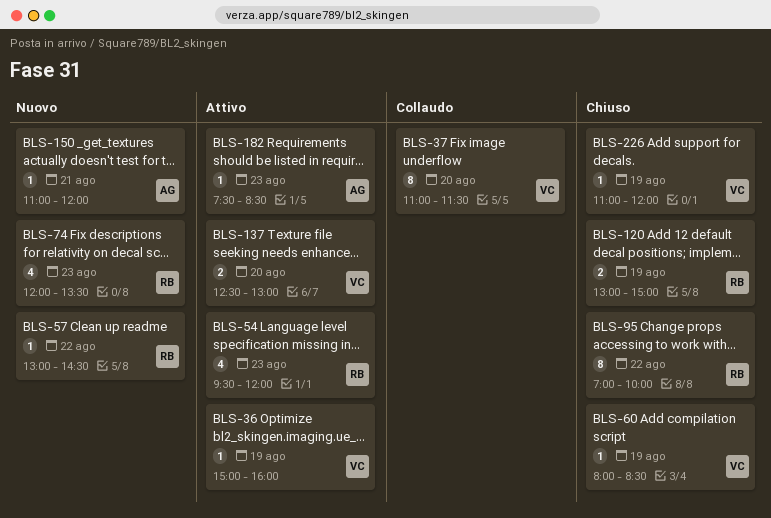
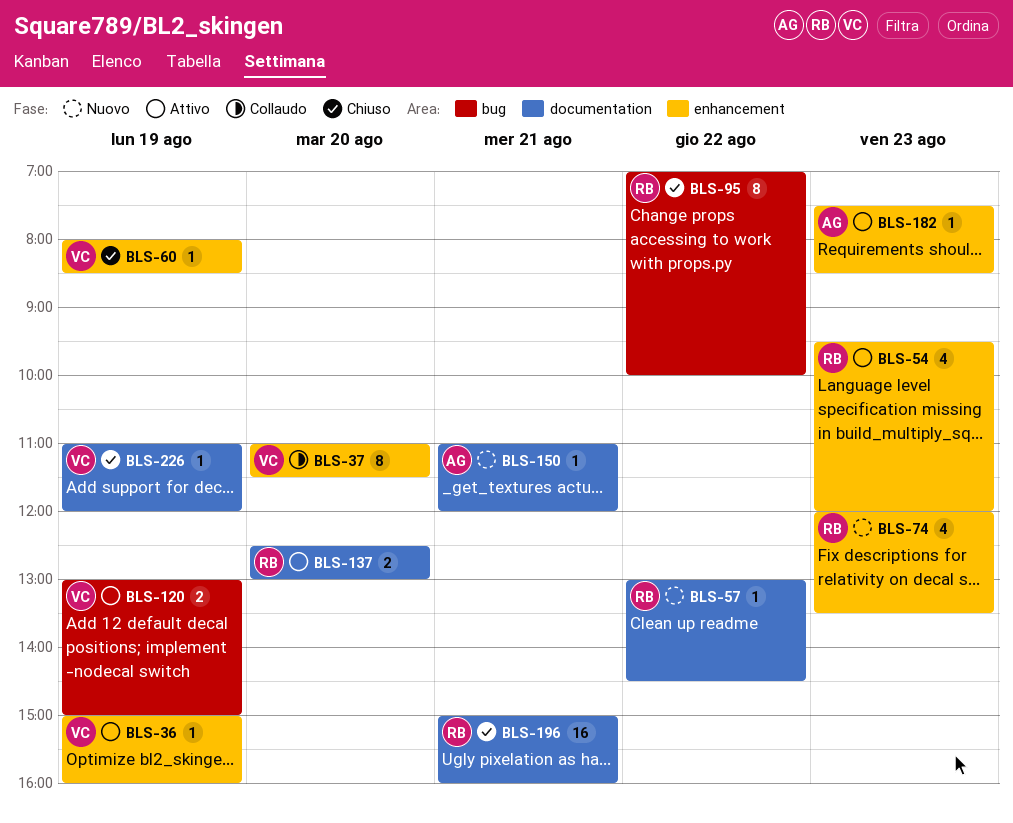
BLS-120, status: Chiuso -> Attivo
BLS-120, owner: RB -> VC
BLS-137, owner: VC -> RB
BLS-196: none -> present

